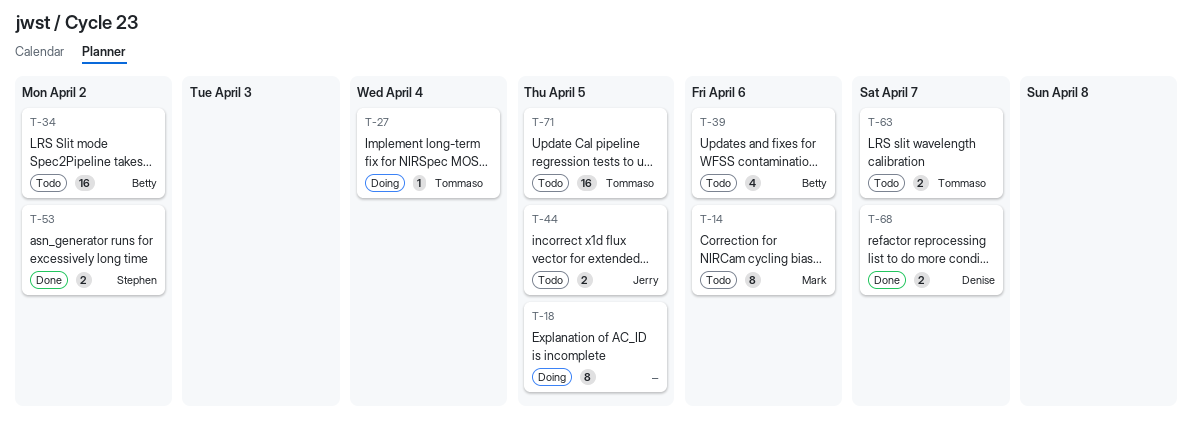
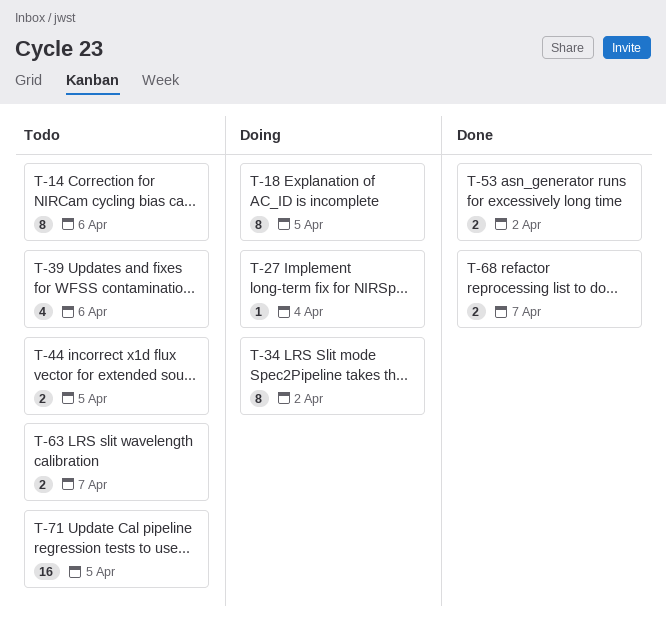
T-34, status: Todo -> Doing
T-34, estimate: 16 -> 8

